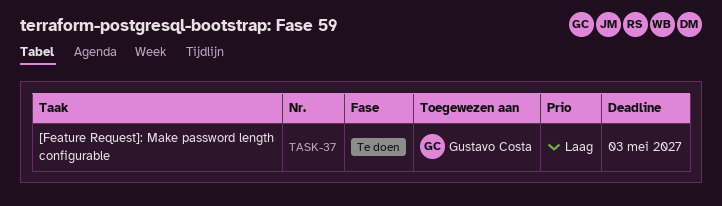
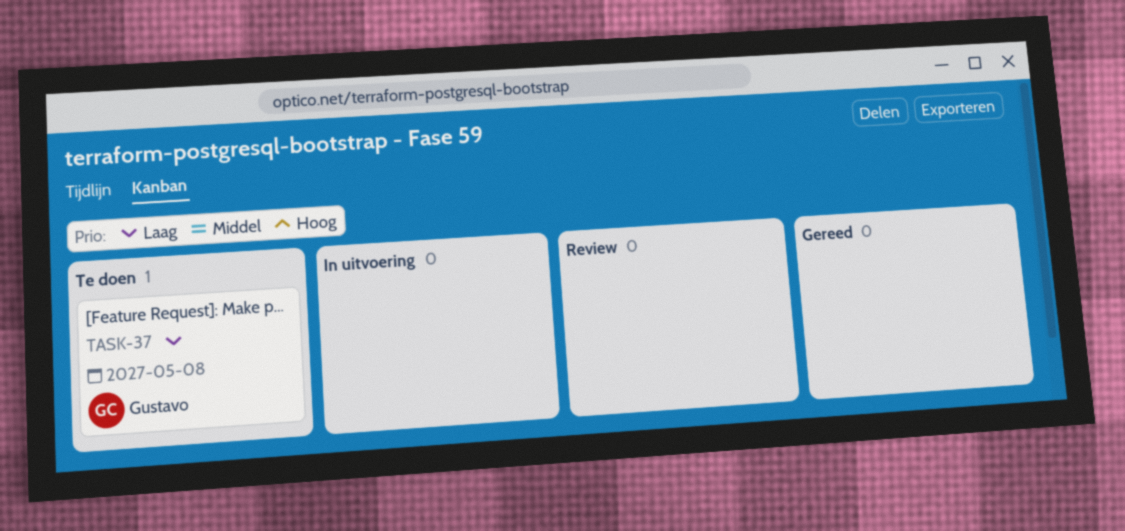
TASK-37, due: May 3 -> May 8

